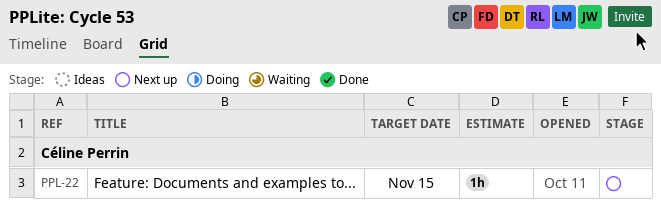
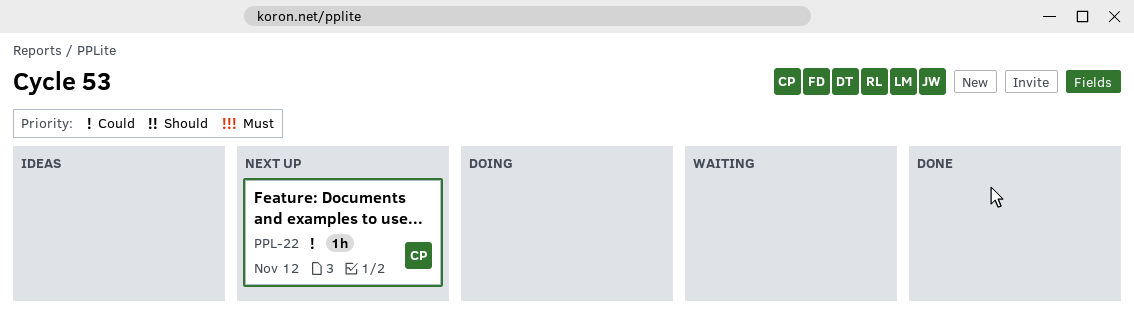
PPL-22, due: Nov 15 -> Nov 12

